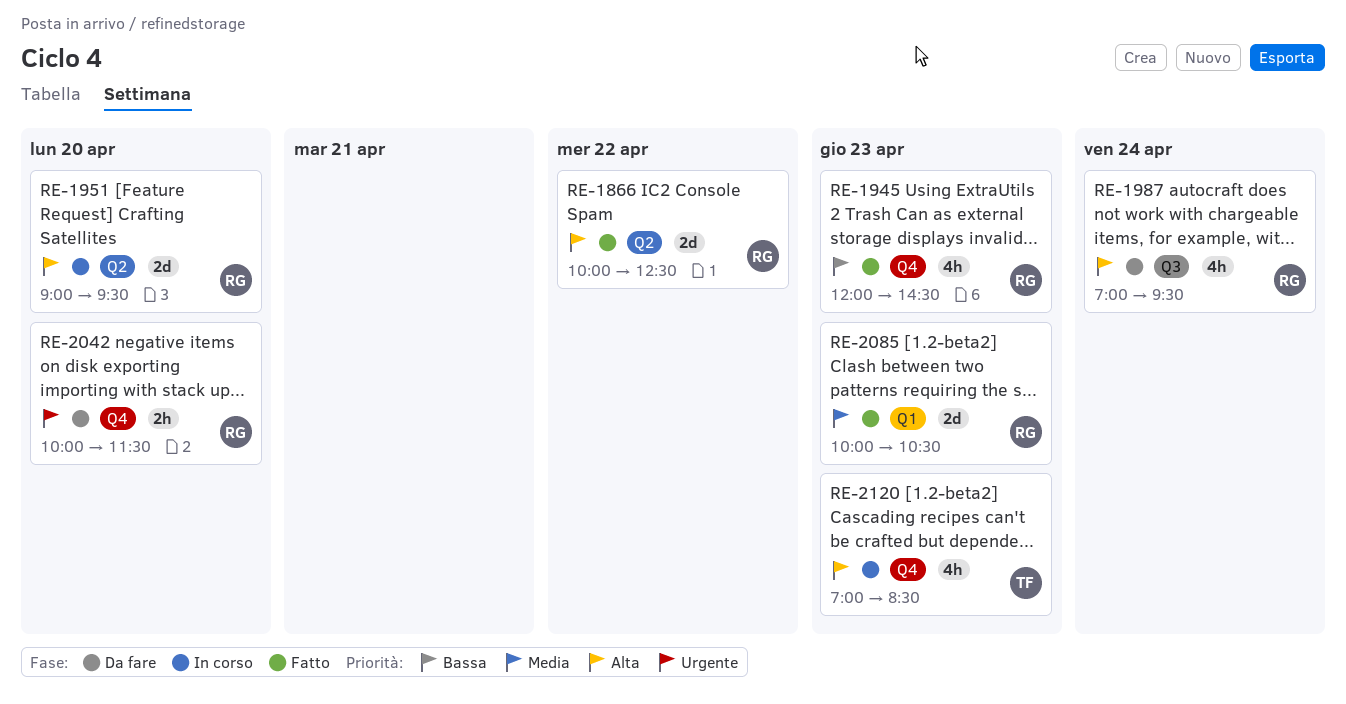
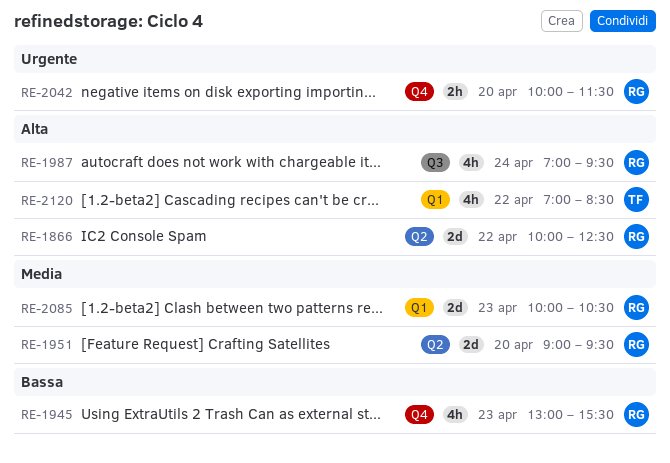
RE-1945, begins: 12:00 -> 13:00
RE-1945, ends: 14:30 -> 15:30
RE-1951, priority: Alta -> Media
RE-2120, label: Q4 -> Q1
RE-2120, day: Apr 23 -> Apr 22

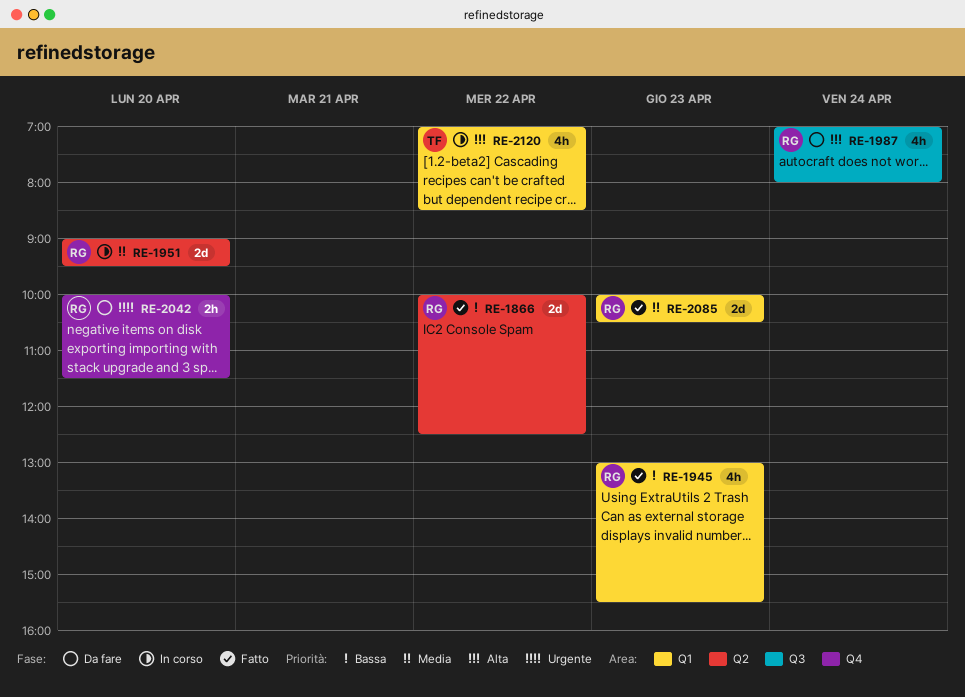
RE-1866, priority: Alta -> Bassa
RE-1945, label: Q4 -> Q1
RE-1987, ends: 09:30 -> 08:00

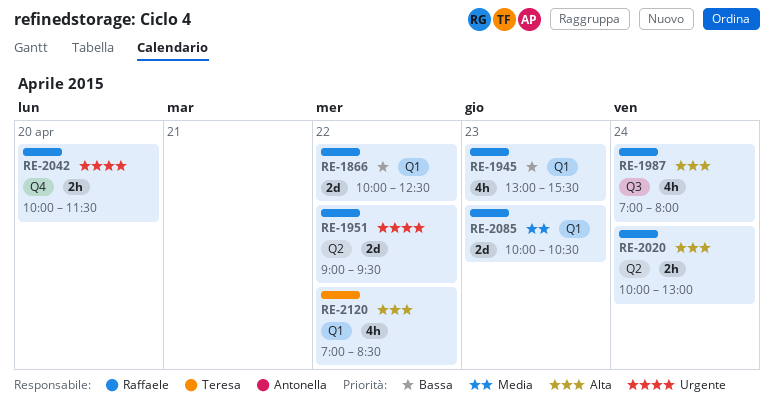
RE-1866, label: Q2 -> Q1
RE-1951, priority: Media -> Urgente
RE-1951, day: Apr 20 -> Apr 22
RE-2020: none -> present

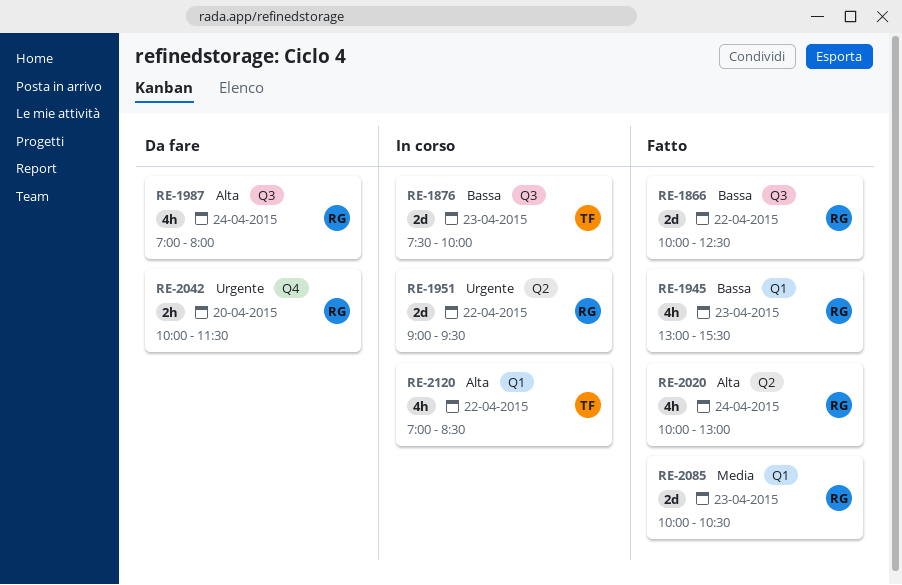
RE-1866, label: Q1 -> Q3
RE-1876: none -> present
RE-2020, estimate: 2h -> 4h

